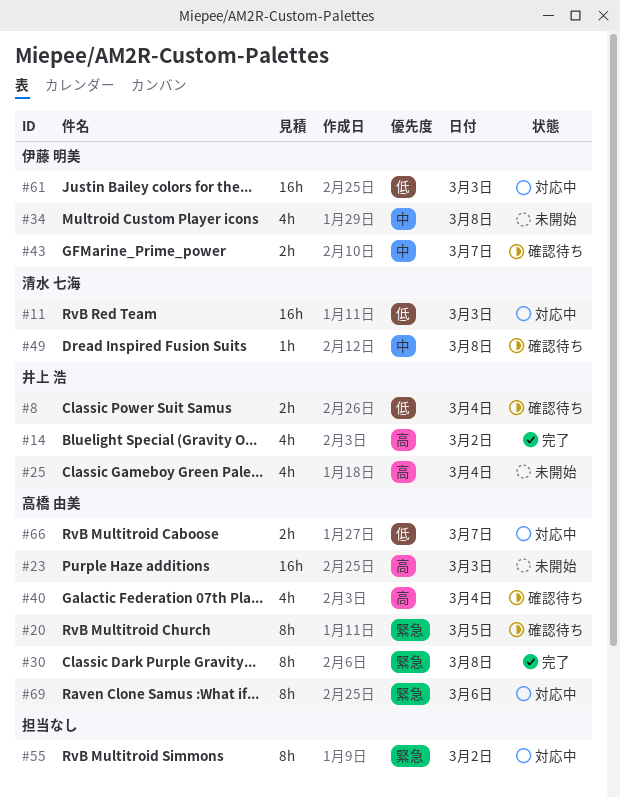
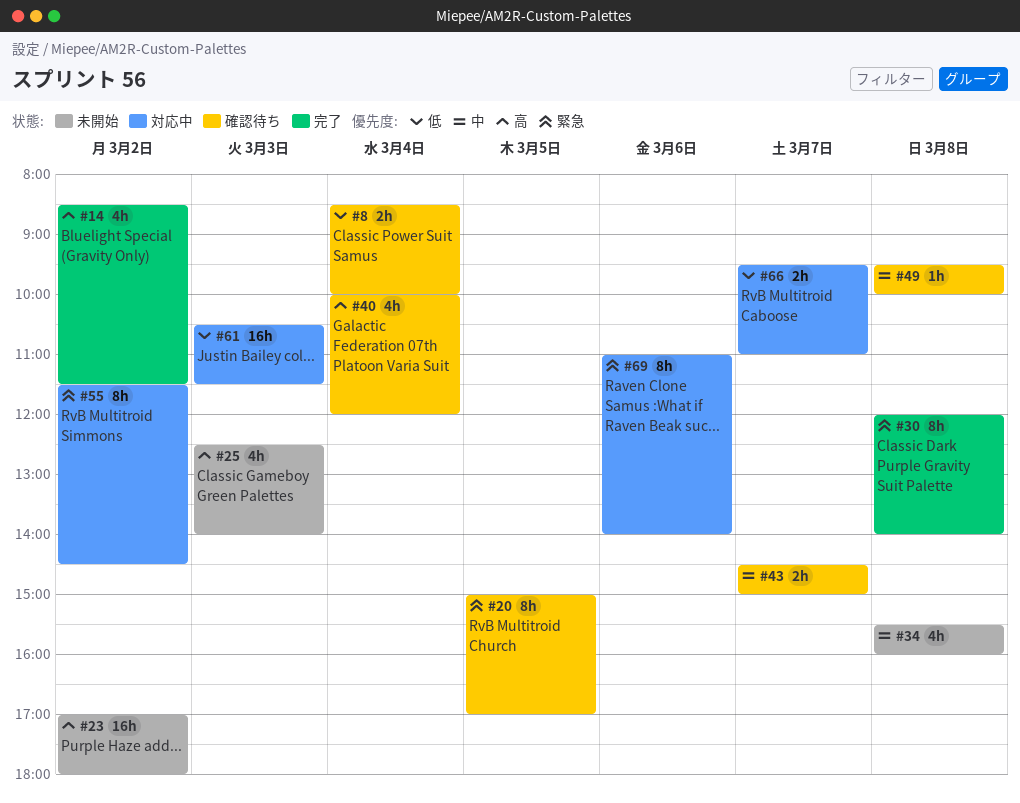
#11: present -> none
#23, day: Mar 3 -> Mar 2
#25, day: Mar 4 -> Mar 3

